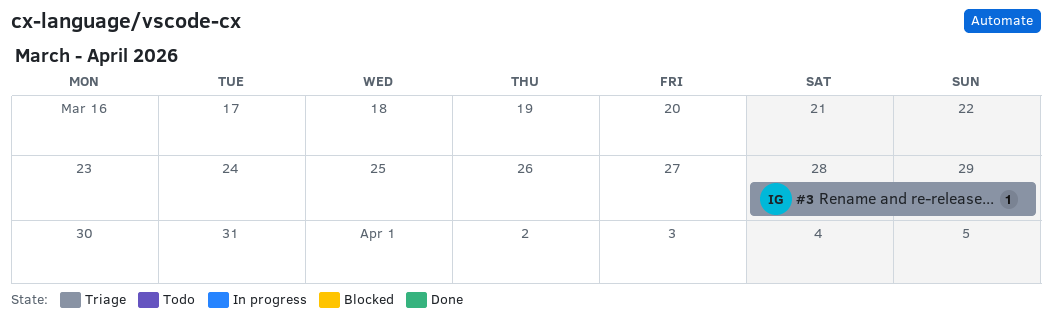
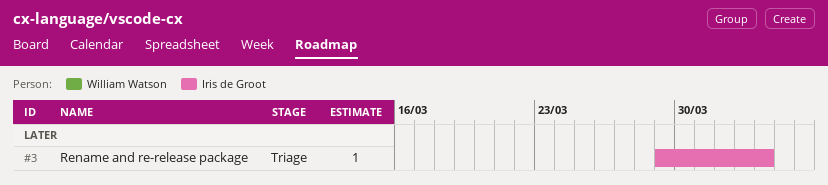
#3, start: Mar 28 -> Mar 29
#3, due: Mar 29 -> Apr 3

